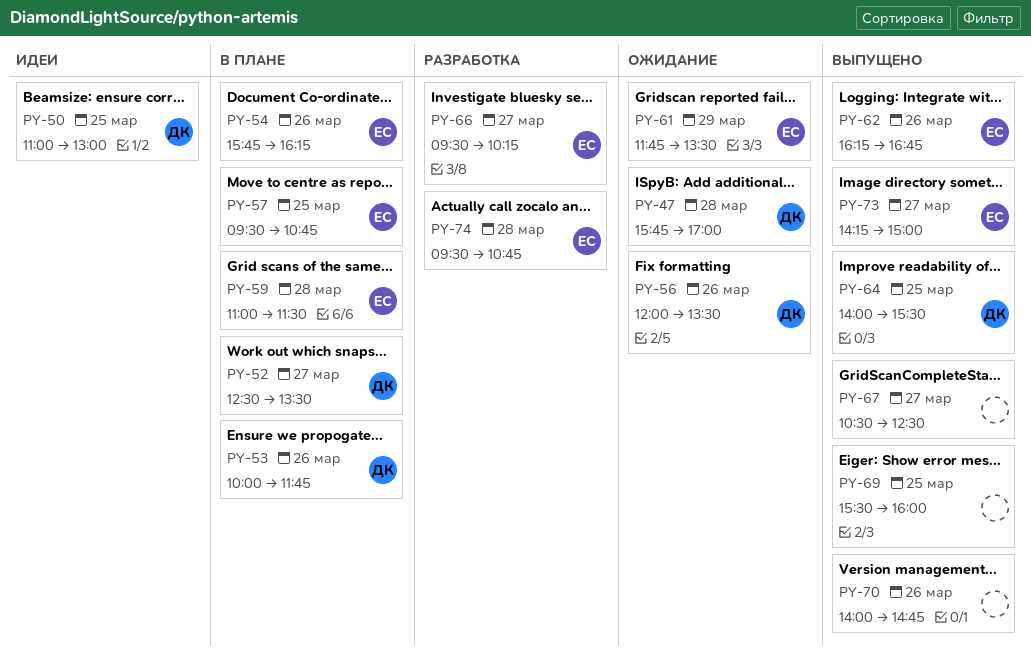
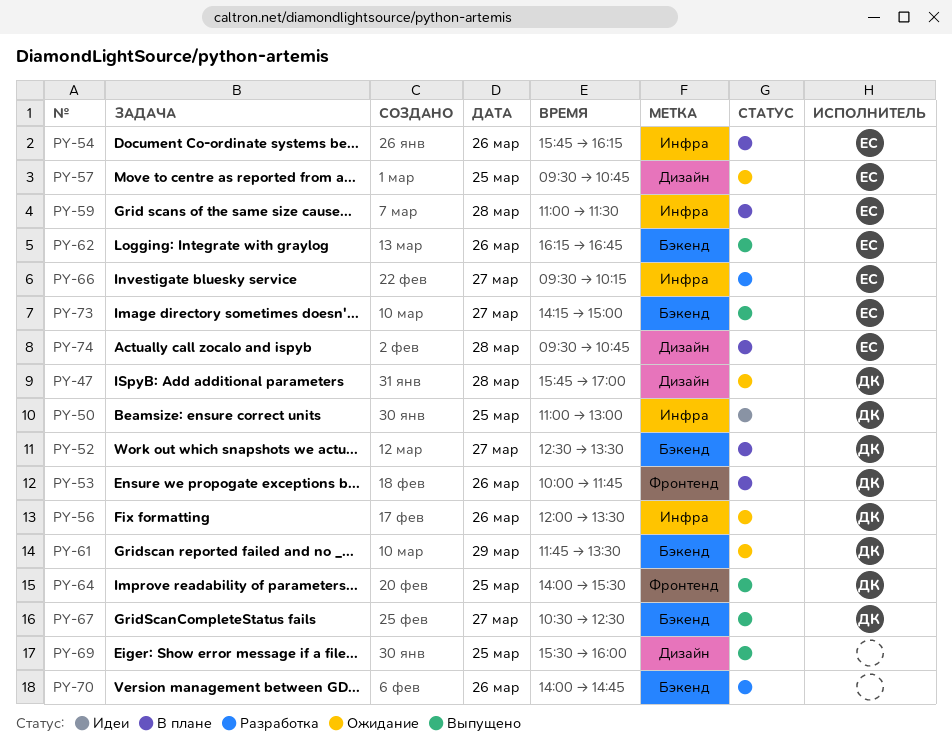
PY-57, status: В плане -> Ожидание
PY-61, owner: ЕС -> ДК
PY-67, owner: none -> ДК
PY-70, status: Выпущено -> Разработка
PY-74, status: Разработка -> В плане

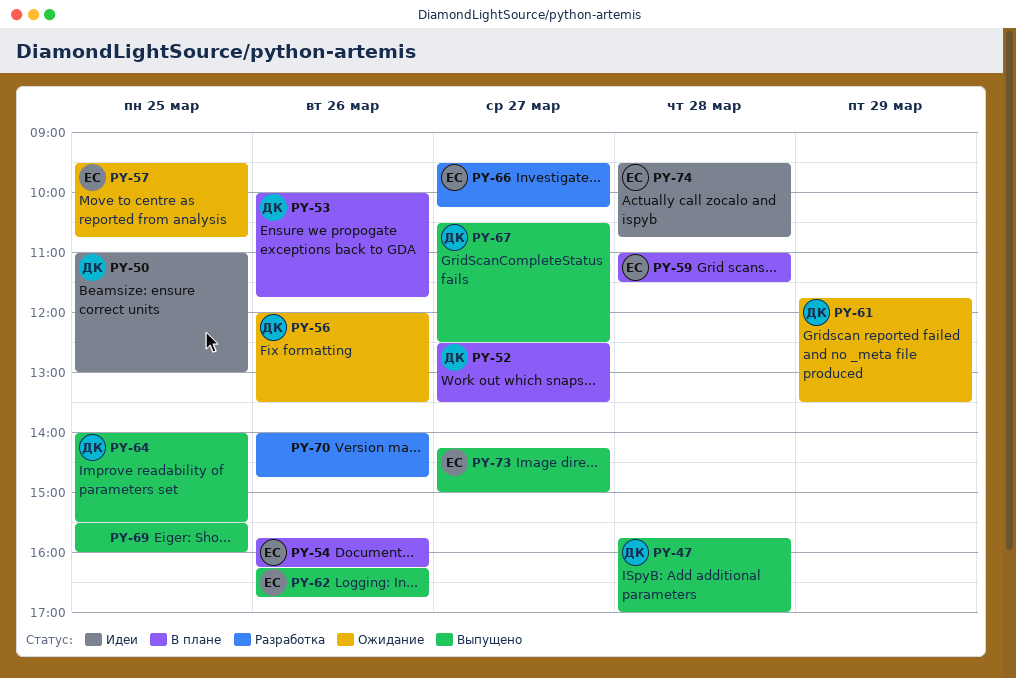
PY-47, status: Ожидание -> Выпущено
PY-74, status: В плане -> Идеи

